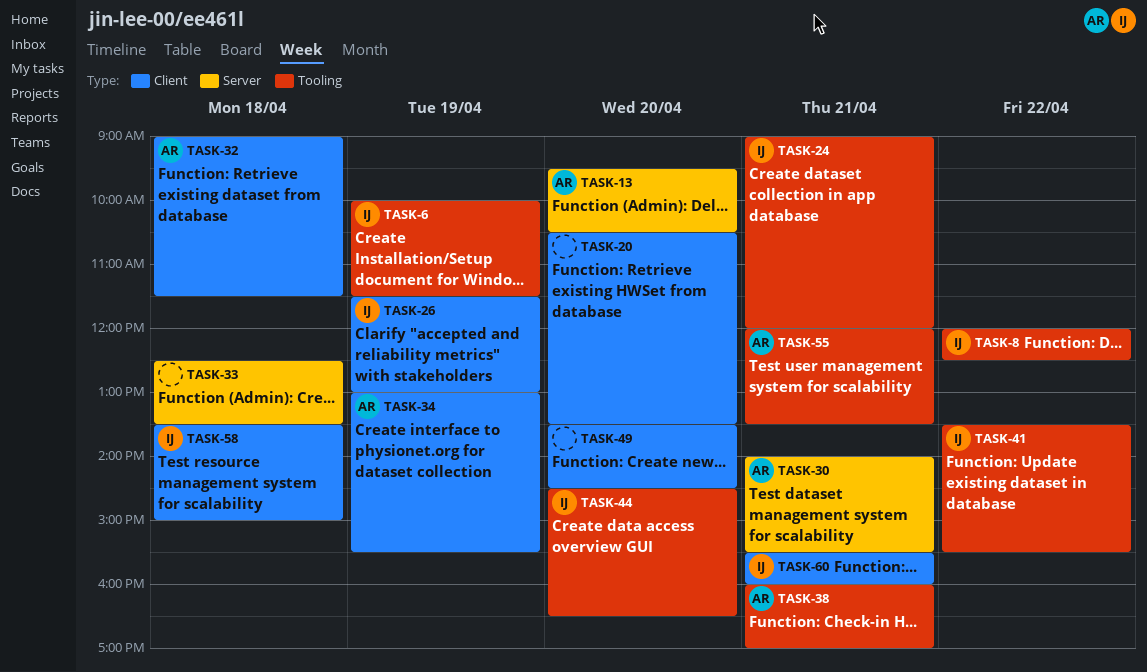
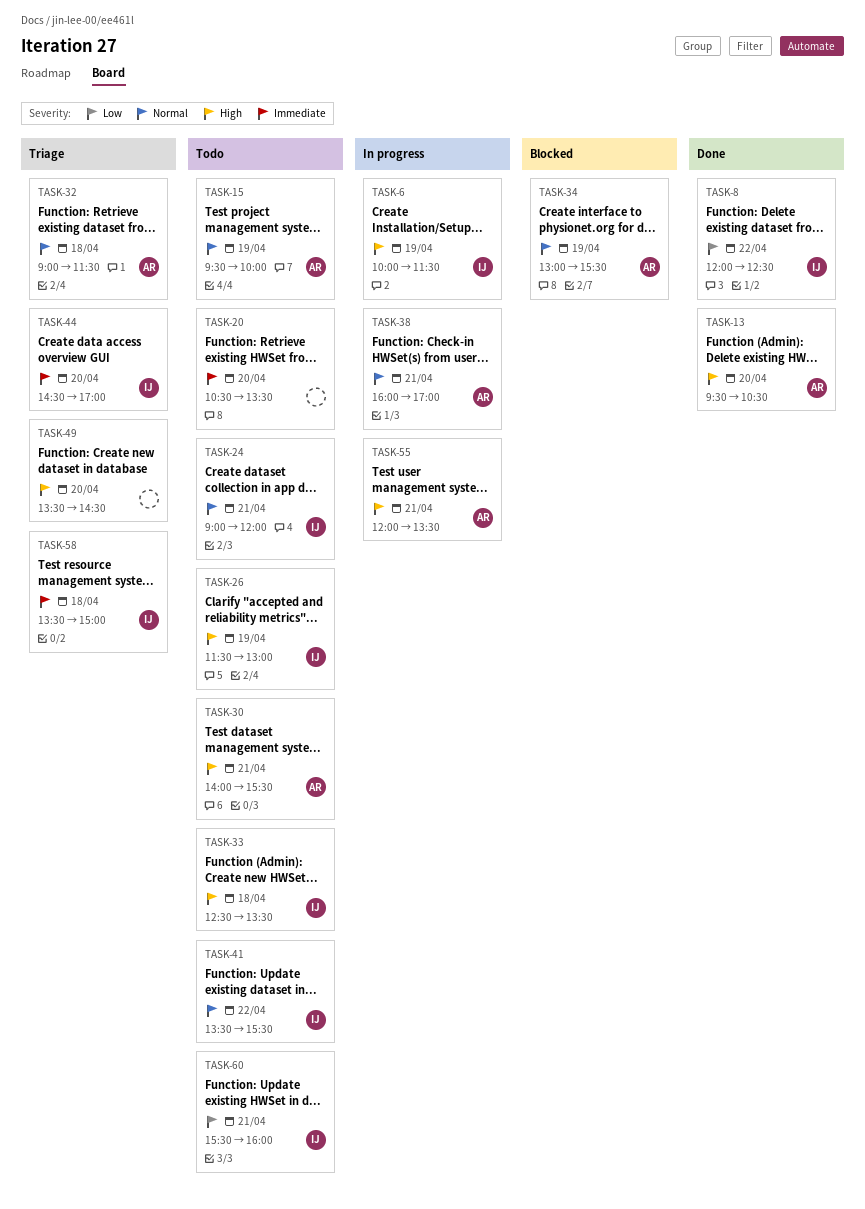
TASK-15: none -> present
TASK-33, owner: none -> IJ
TASK-44, ends: 16:30 -> 17:00

